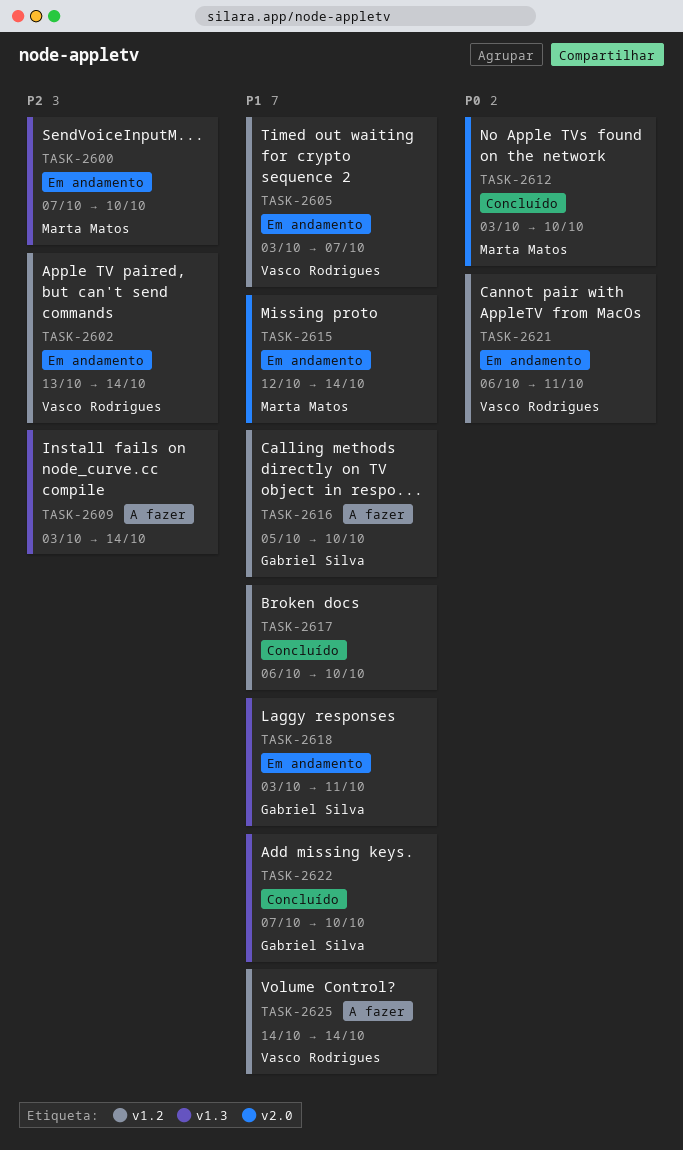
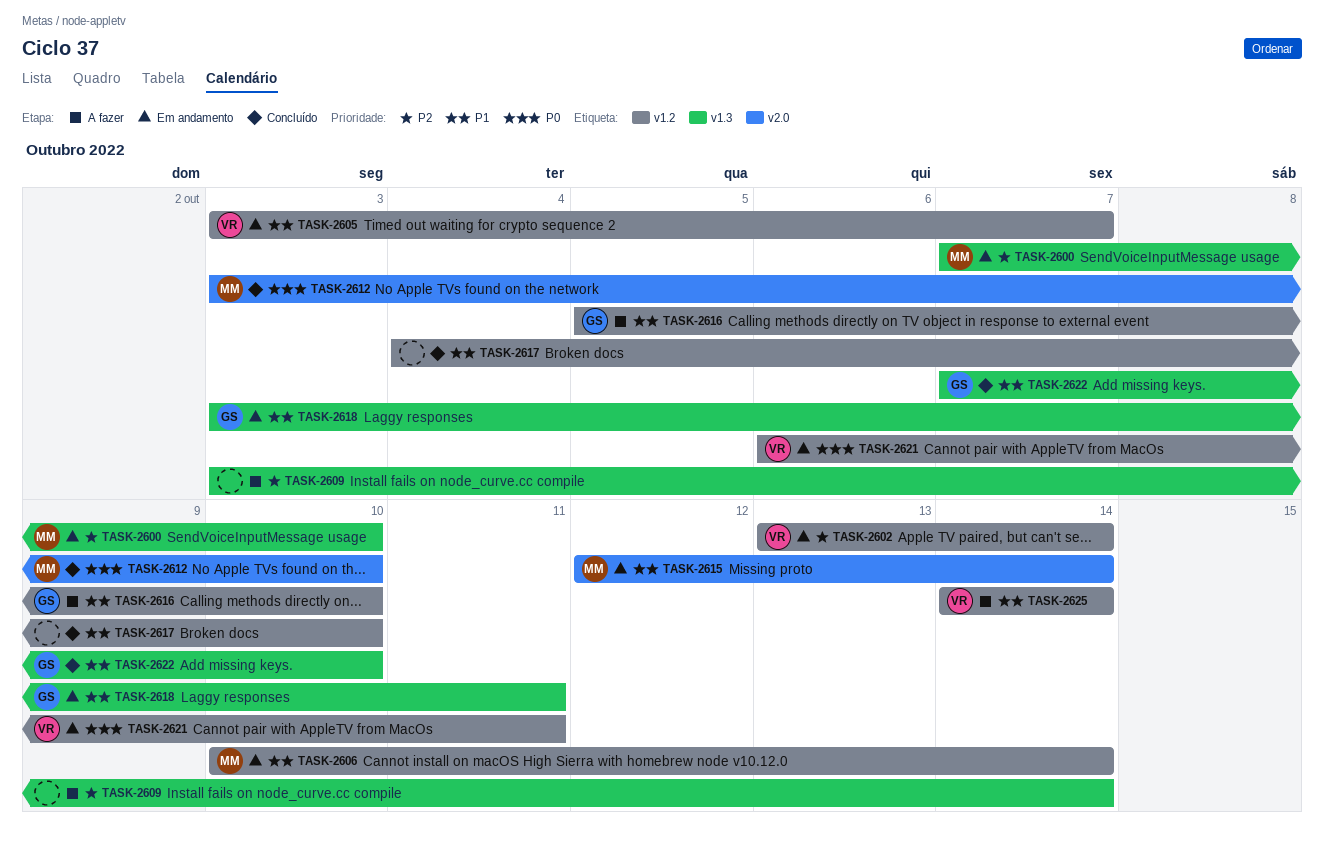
TASK-2606: none -> present
TASK-2617, start: Oct 6 -> Oct 4

